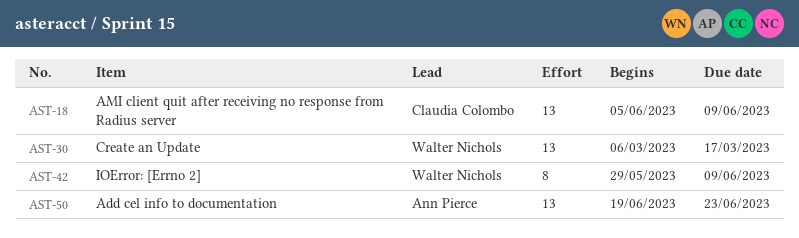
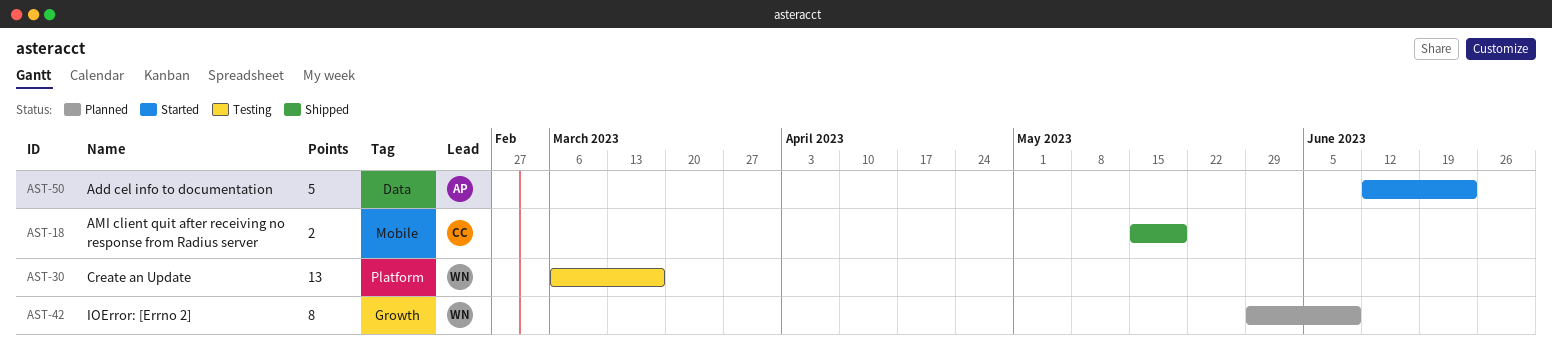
AST-18, estimate: 13 -> 2
AST-18, start: Jun 5 -> May 15
AST-18, due: Jun 9 -> May 19
AST-50, estimate: 13 -> 5
AST-50, start: Jun 19 -> Jun 12

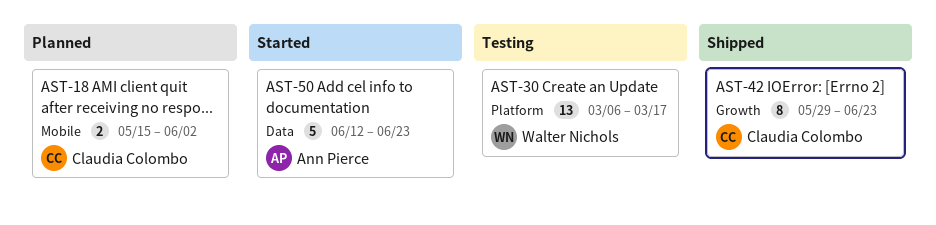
AST-18, status: Shipped -> Planned
AST-18, due: May 19 -> Jun 2
AST-42, status: Planned -> Shipped
AST-42, owner: Walter Nichols -> Claudia Colombo
AST-42, due: Jun 9 -> Jun 23

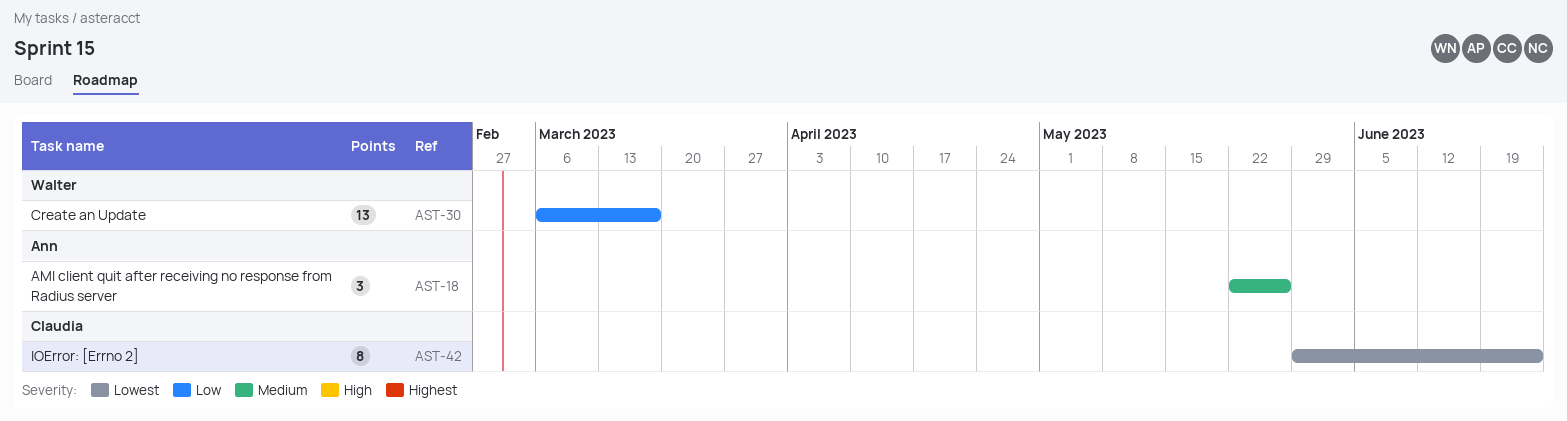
AST-18, owner: Claudia Colombo -> Ann Pierce
AST-18, estimate: 2 -> 3
AST-18, start: May 15 -> May 22
AST-18, due: Jun 2 -> May 26
AST-50: present -> none

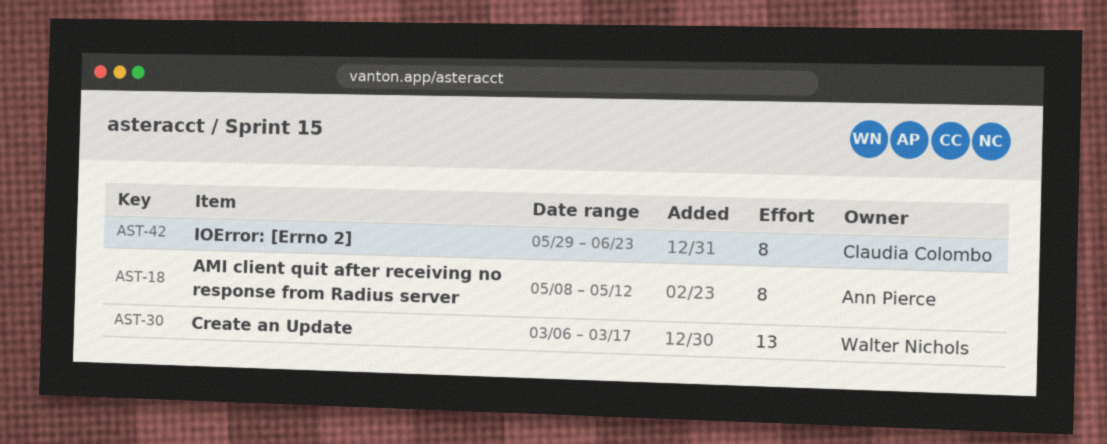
AST-18, estimate: 3 -> 8
AST-18, start: May 22 -> May 8
AST-18, due: May 26 -> May 12

